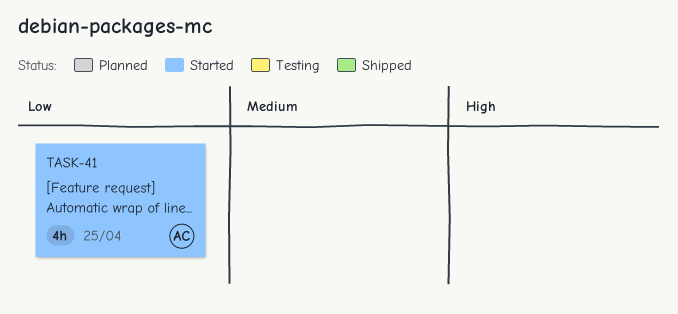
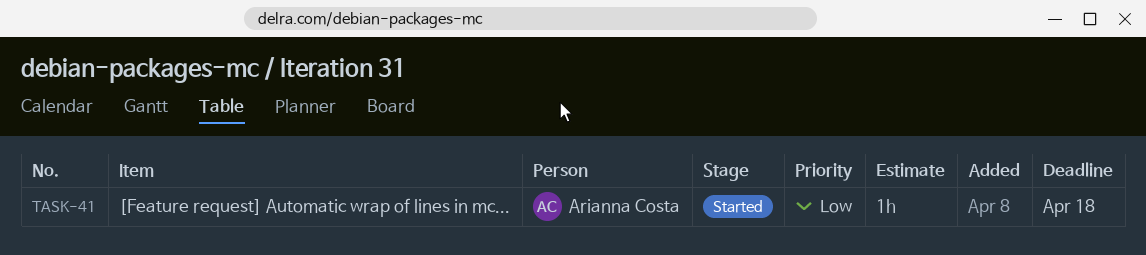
TASK-41, estimate: 4h -> 1h
TASK-41, due: Apr 25 -> Apr 18

